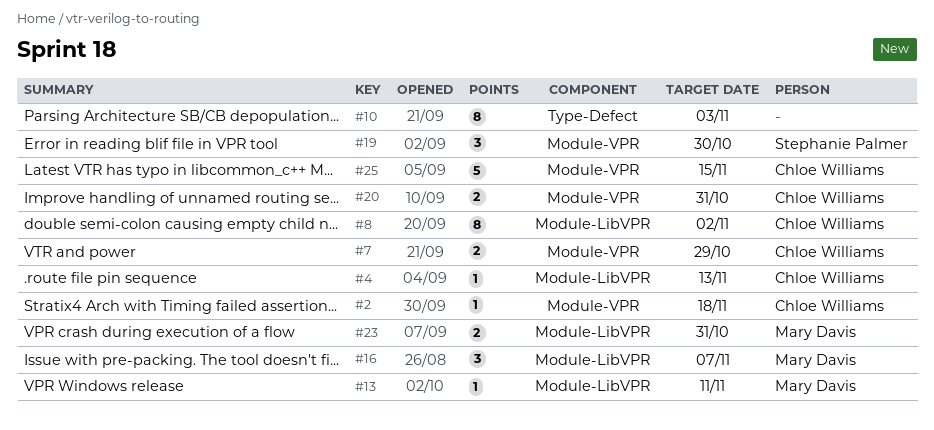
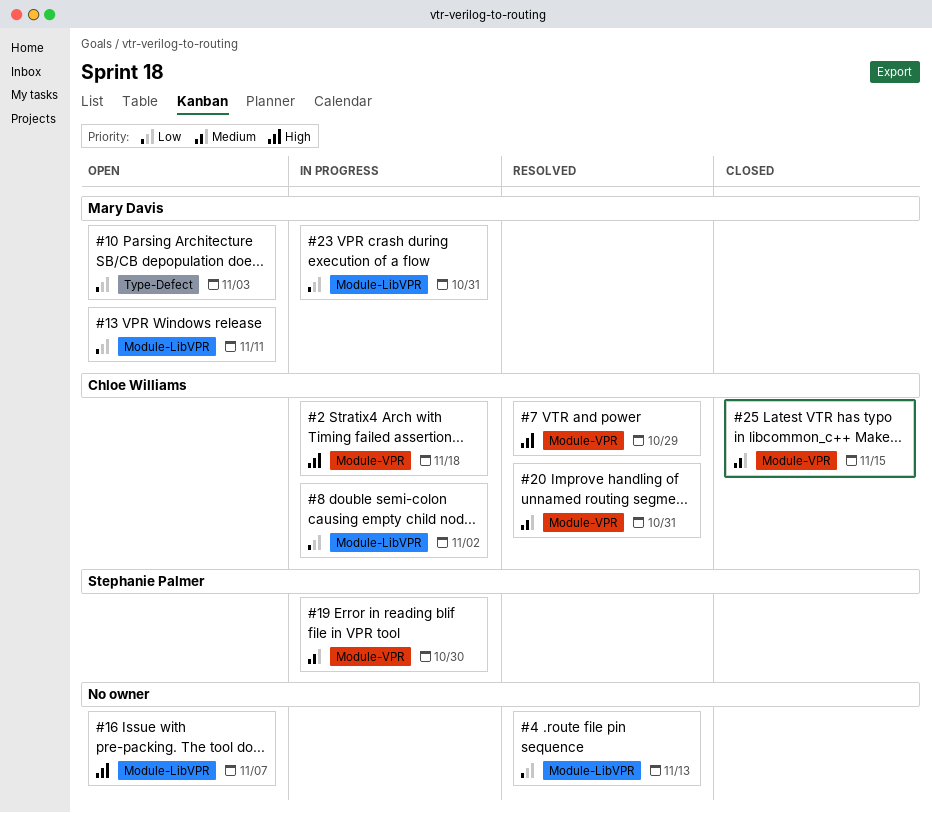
#4, owner: Chloe Williams -> none
#10, owner: none -> Mary Davis
#16, owner: Mary Davis -> none

